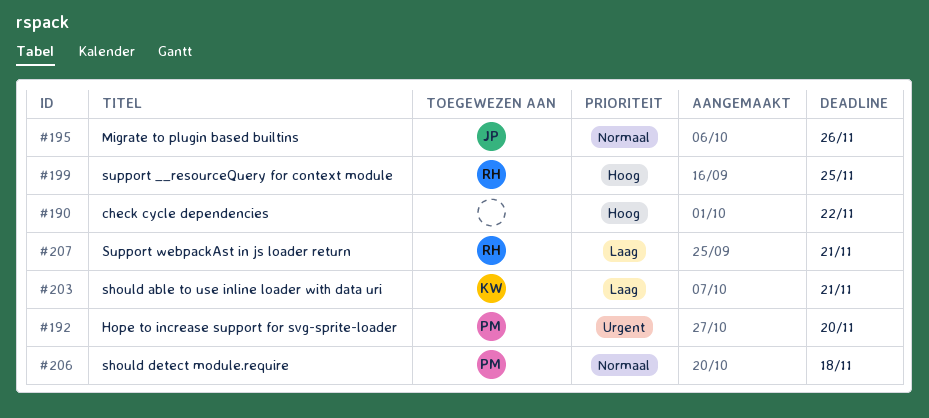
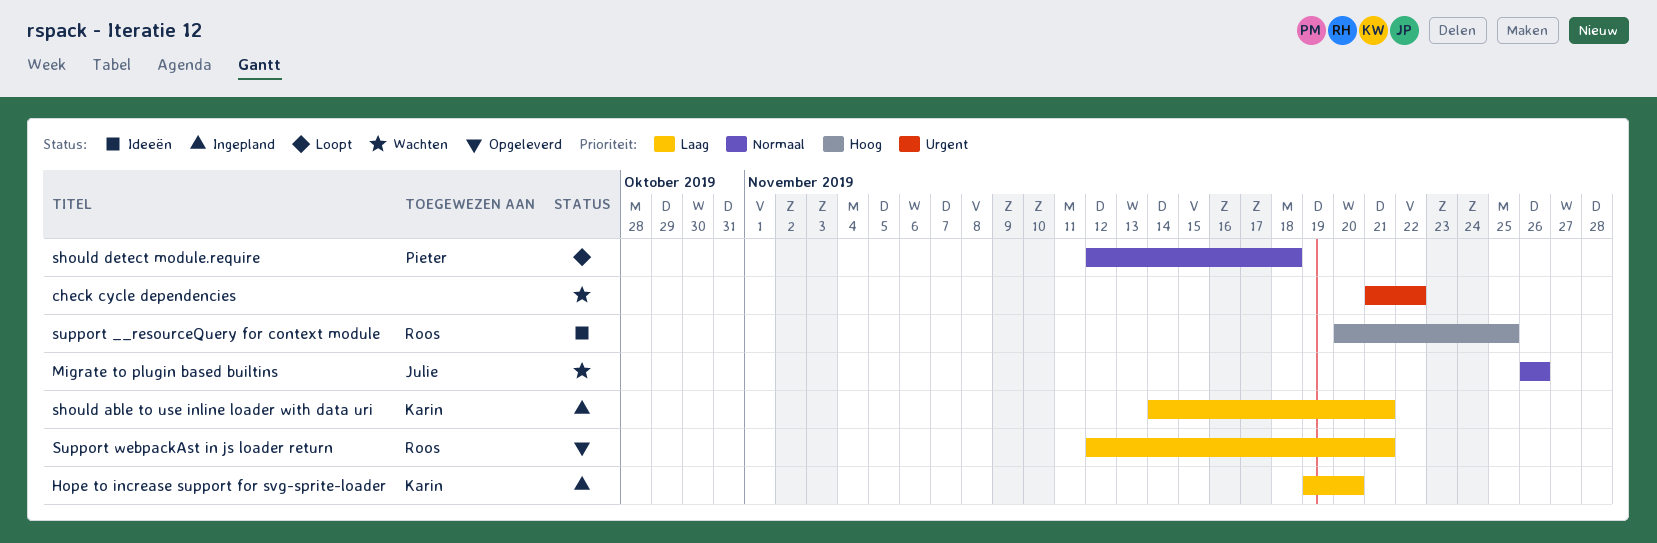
check cycle dependencies, priority: Hoog -> Urgent
Hope to increase support for svg-sprite-loader, owner: Pieter -> Karin
Hope to increase support for svg-sprite-loader, priority: Urgent -> Laag

